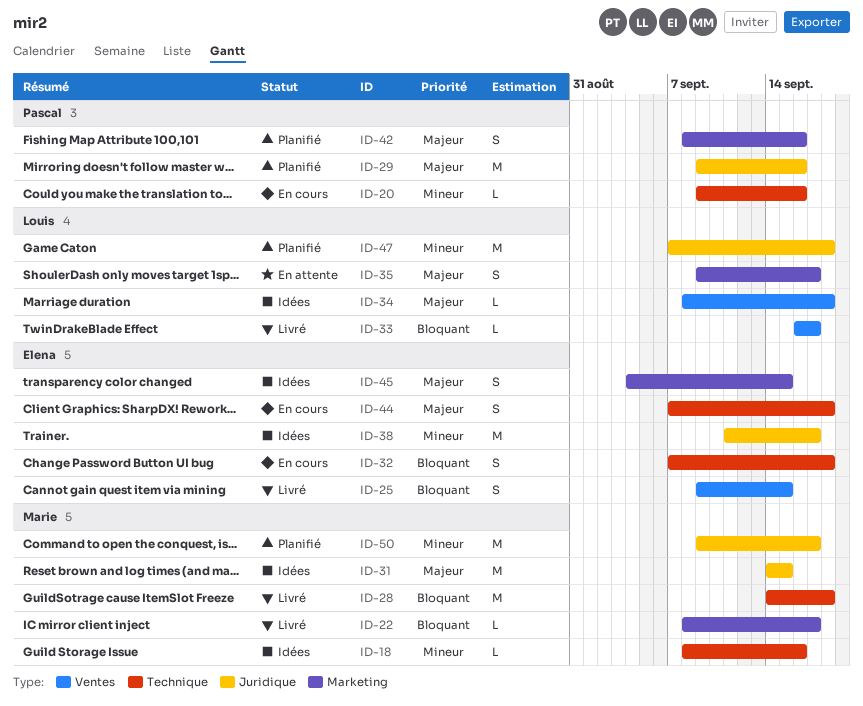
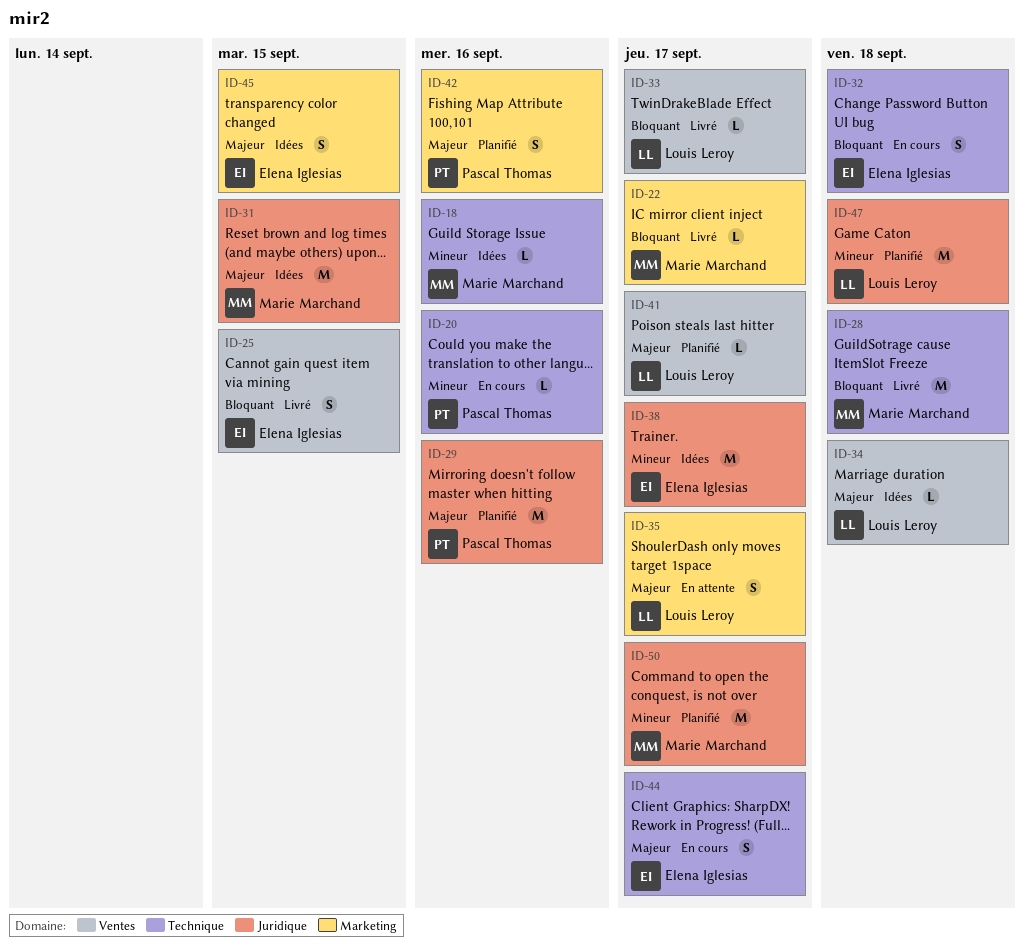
ID-41: none -> present
ID-44, due: Sep 18 -> Sep 17

